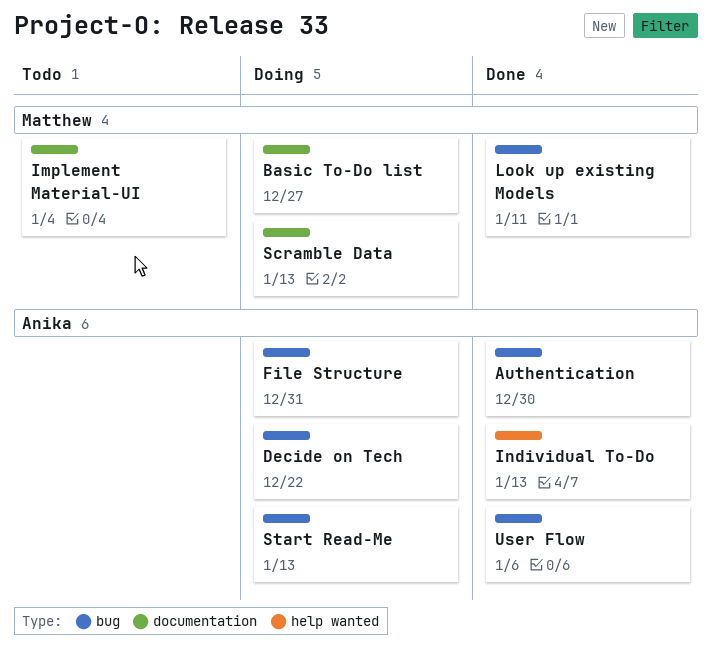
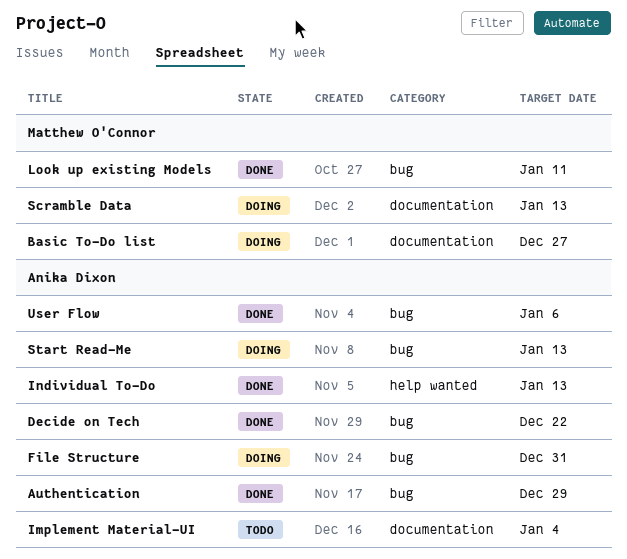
Authentication, due: Dec 30 -> Dec 29
Decide on Tech, status: Doing -> Done
Implement Material-UI, owner: Matthew O'Connor -> Anika Dixon

